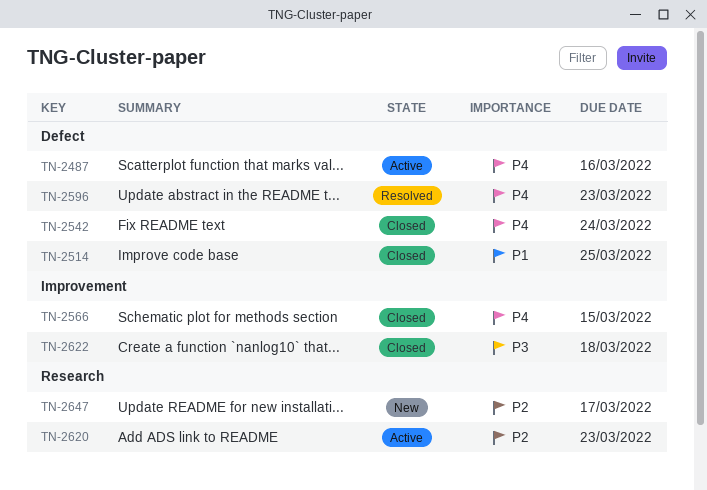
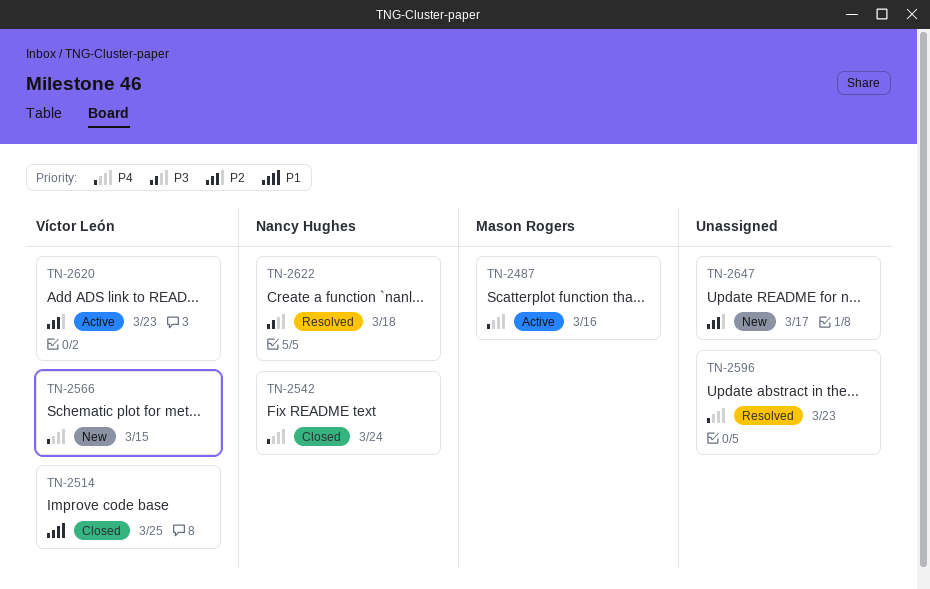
TN-2566, status: Closed -> New
TN-2622, status: Closed -> Resolved

